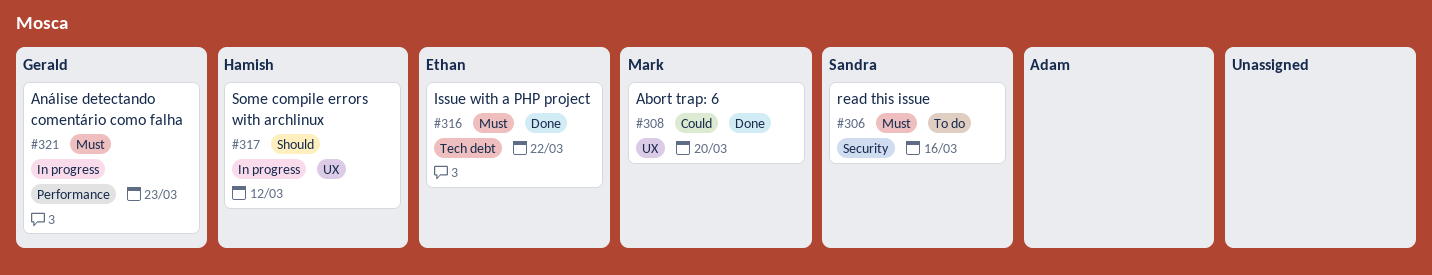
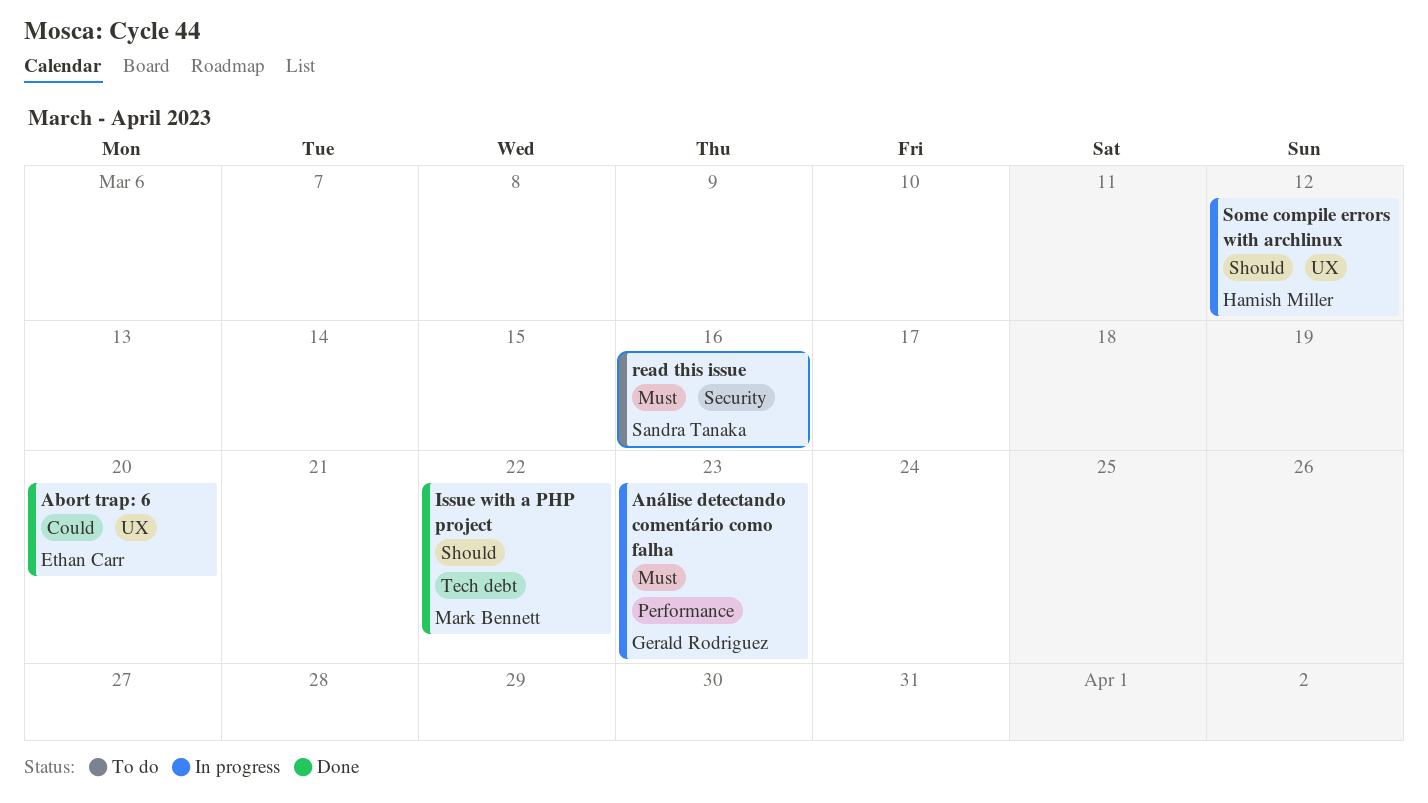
Abort trap: 6, owner: Mark Bennett -> Ethan Carr
Issue with a PHP project, owner: Ethan Carr -> Mark Bennett
Issue with a PHP project, priority: Must -> Should

